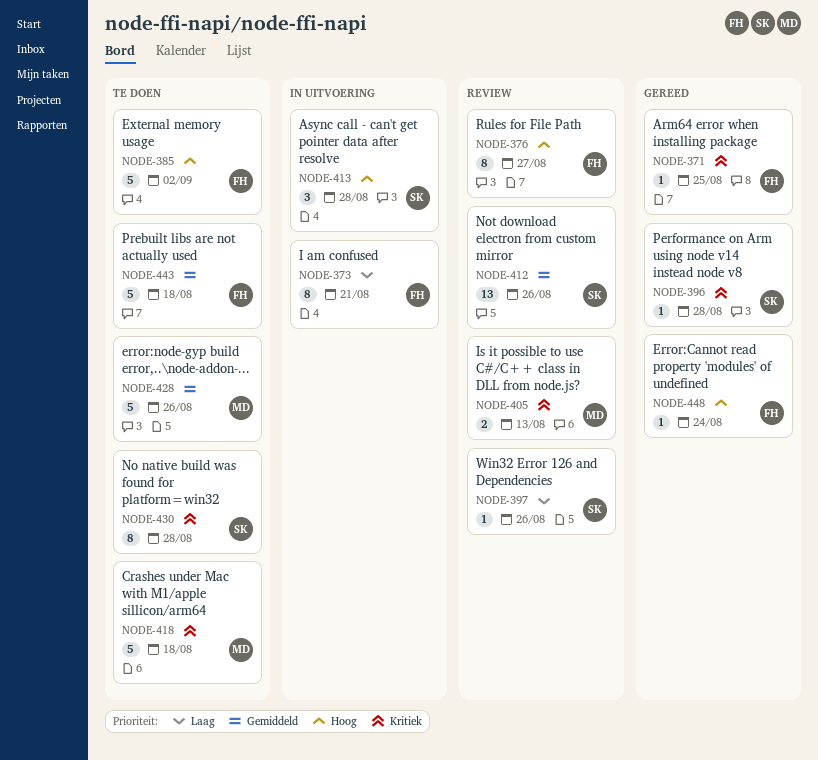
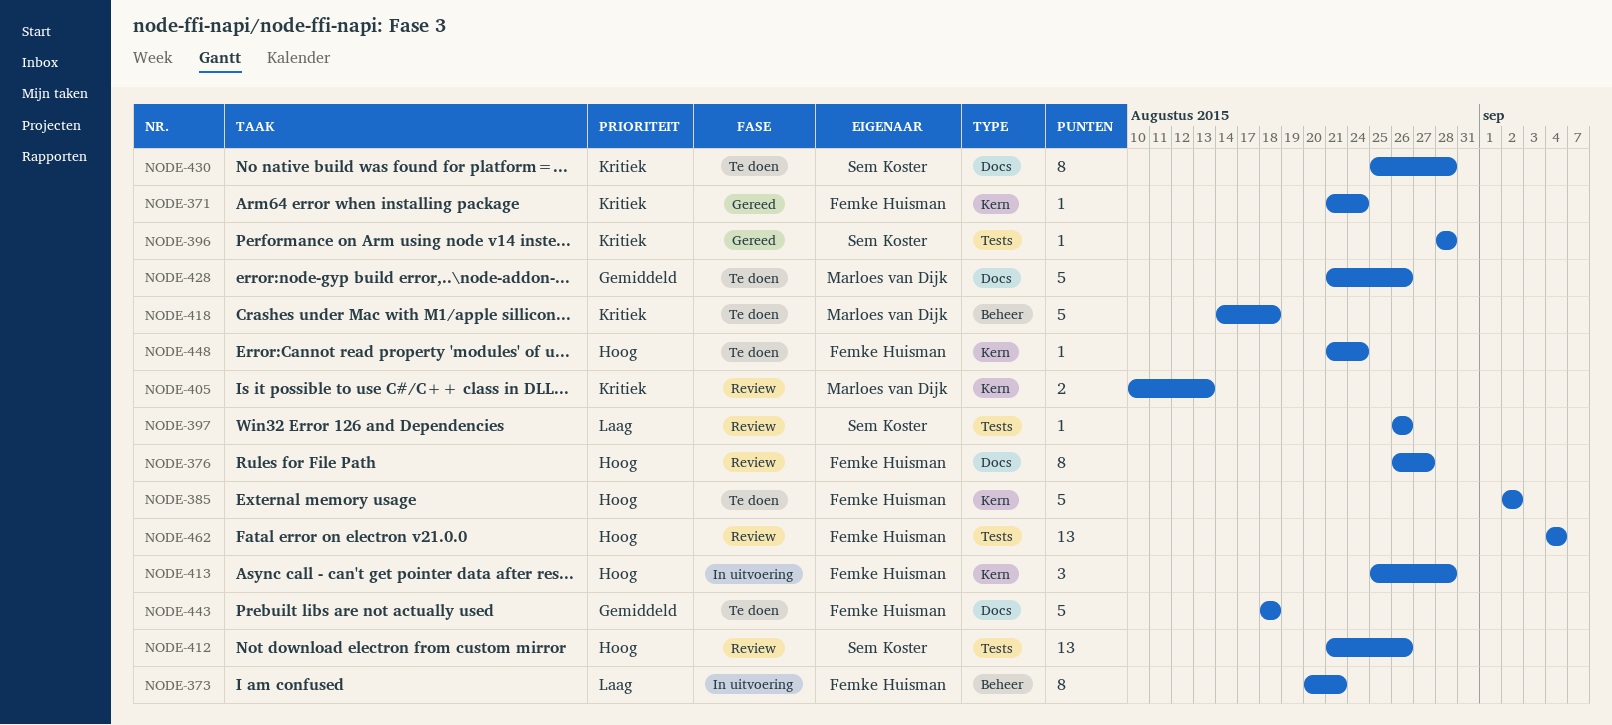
NODE-371, due: Aug 25 -> Aug 24
NODE-412, priority: Gemiddeld -> Hoog
NODE-413, owner: Sem Koster -> Femke Huisman
NODE-448, status: Gereed -> Te doen
NODE-462: none -> present

